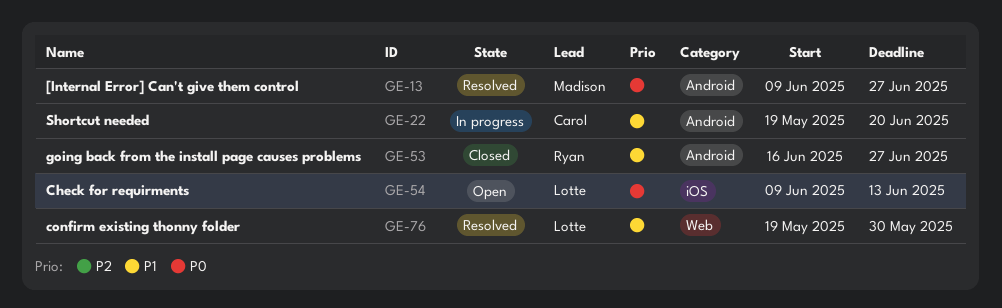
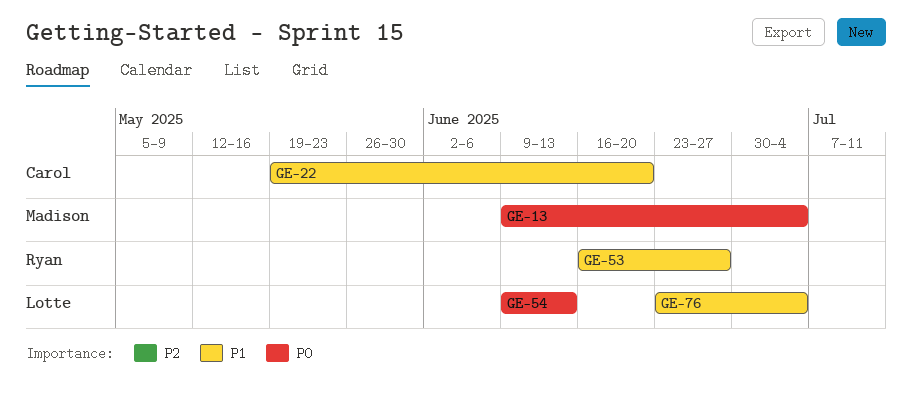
GE-13, due: Jun 27 -> Jul 4
GE-76, start: May 19 -> Jun 23
GE-76, due: May 30 -> Jul 4

